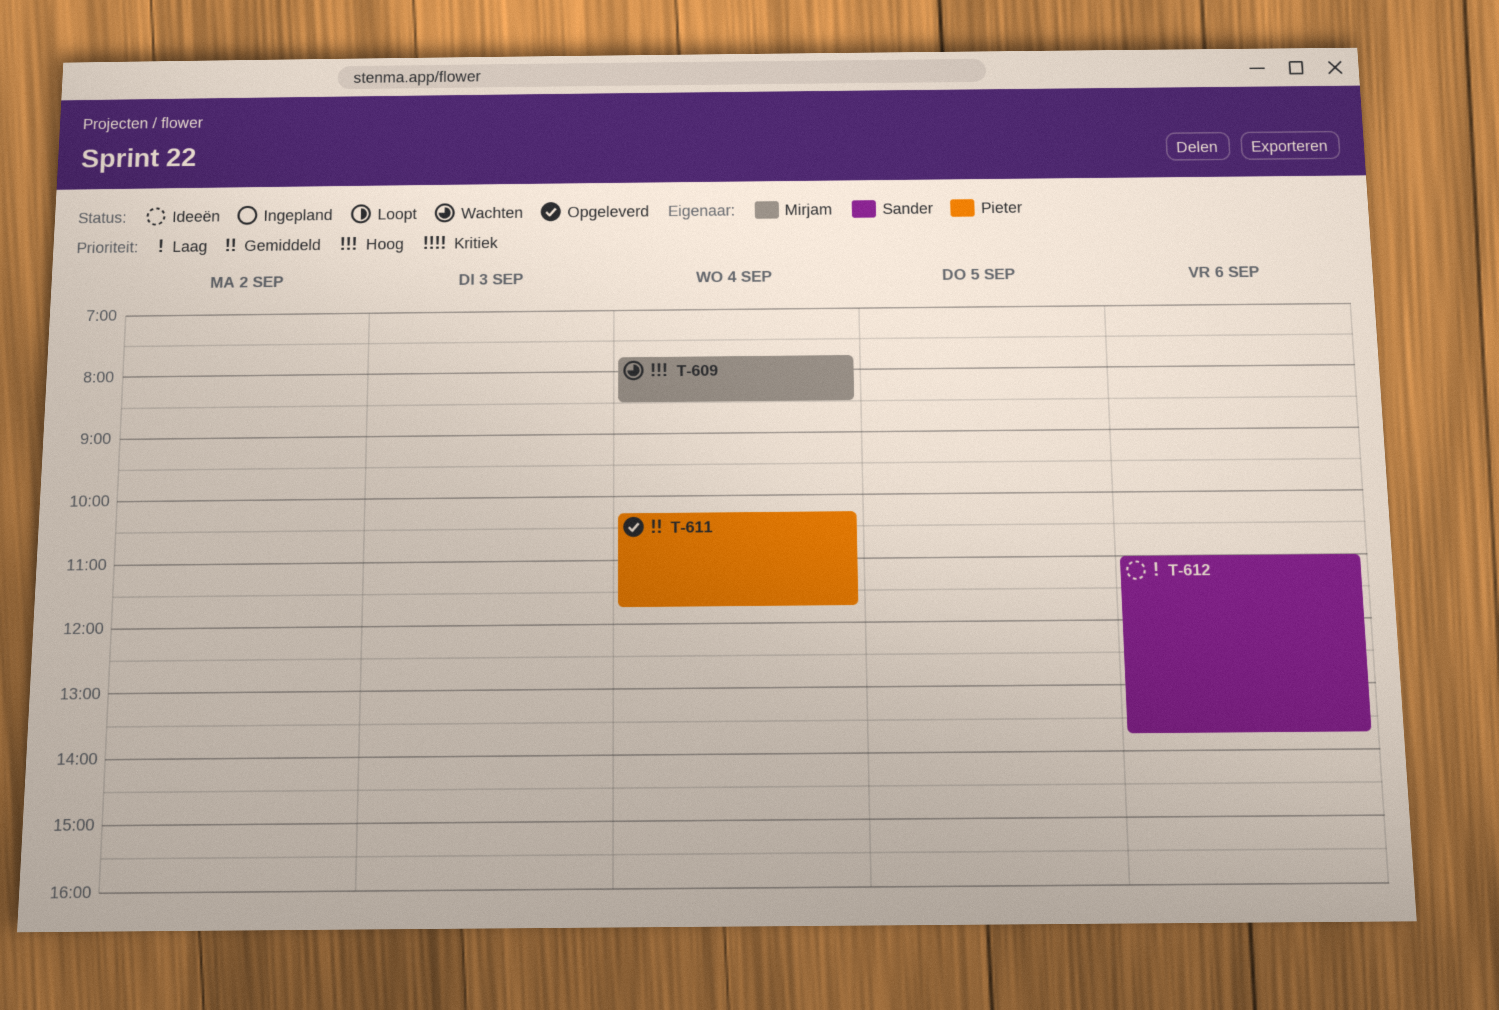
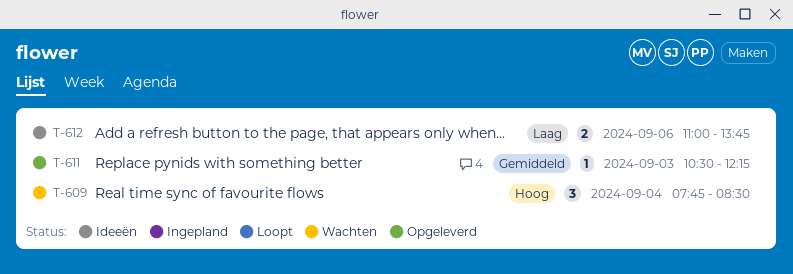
T-611, day: Sep 4 -> Sep 3
T-611, begins: 10:15 -> 10:30
T-611, ends: 11:45 -> 12:15

